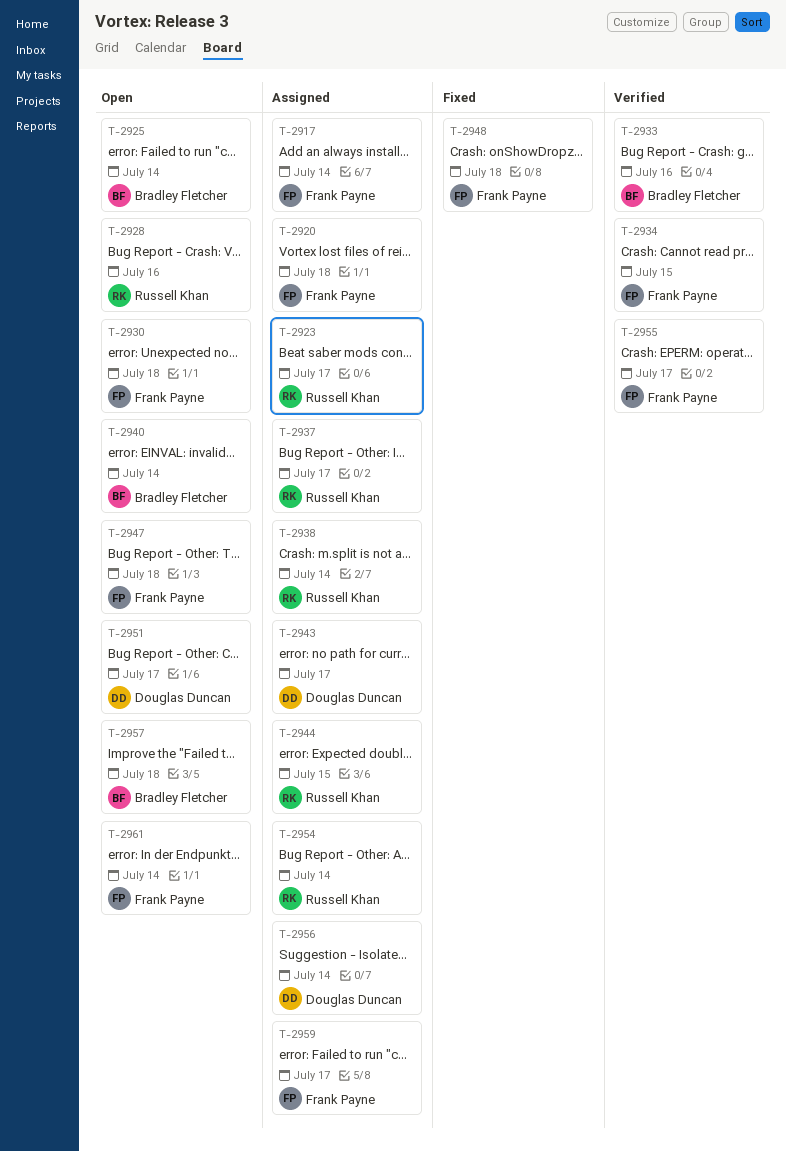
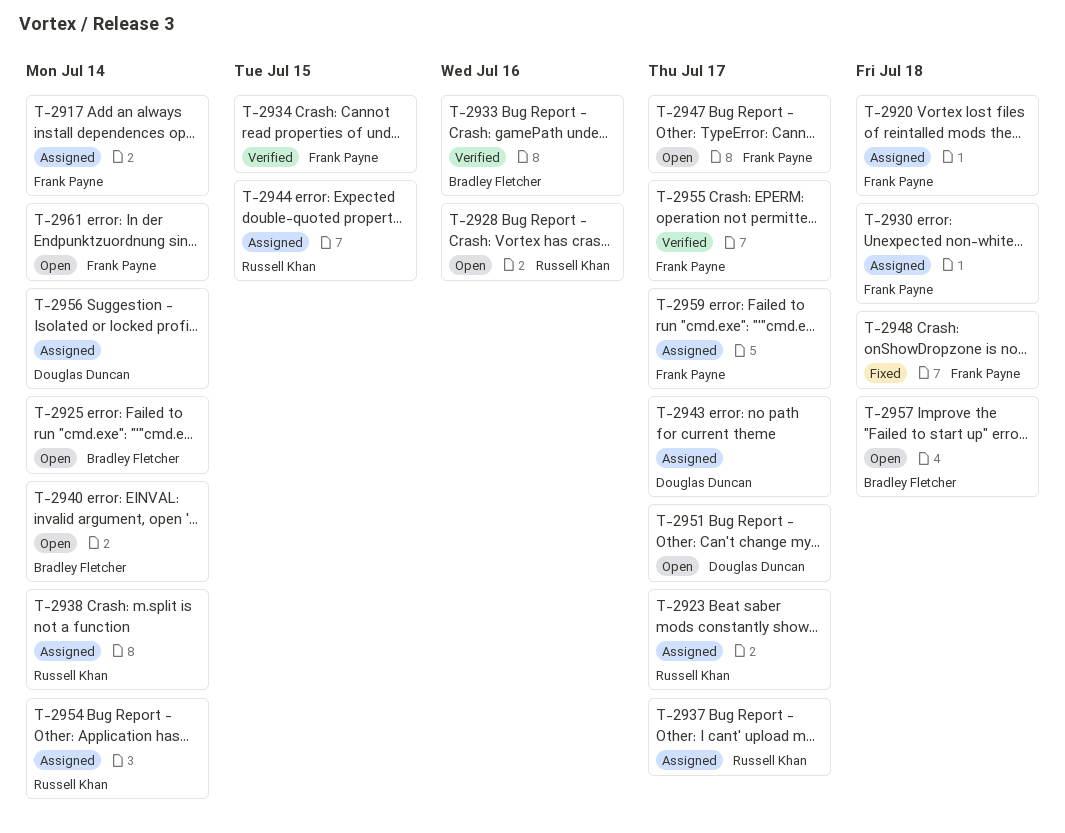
T-2930, status: Open -> Assigned
T-2947, due: Jul 18 -> Jul 17

